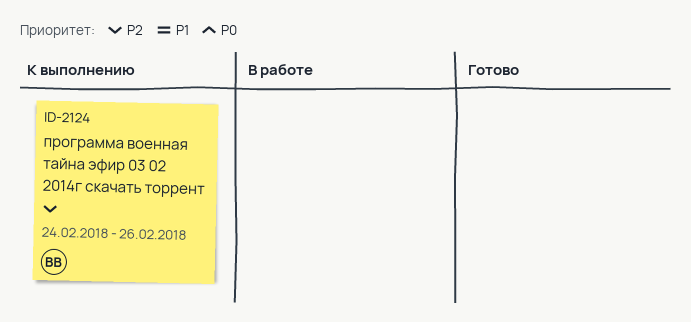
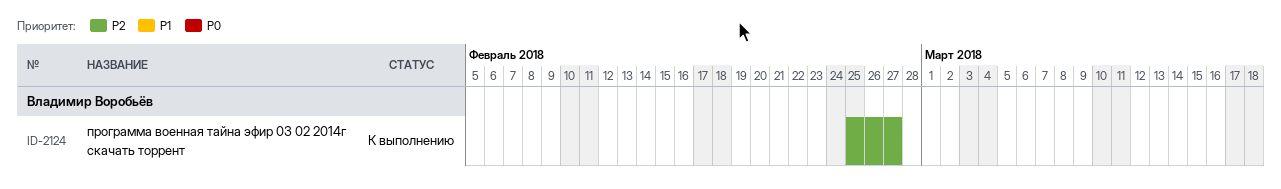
ID-2124, start: Feb 24 -> Feb 25
ID-2124, due: Feb 26 -> Feb 27

